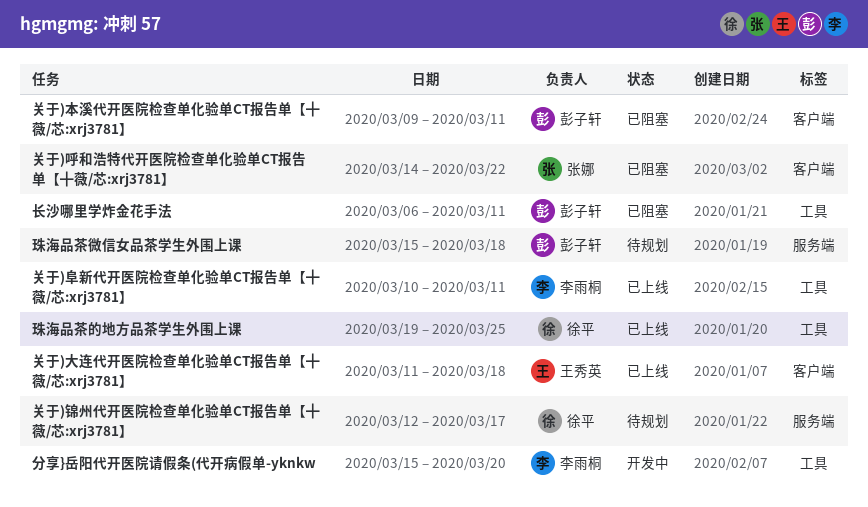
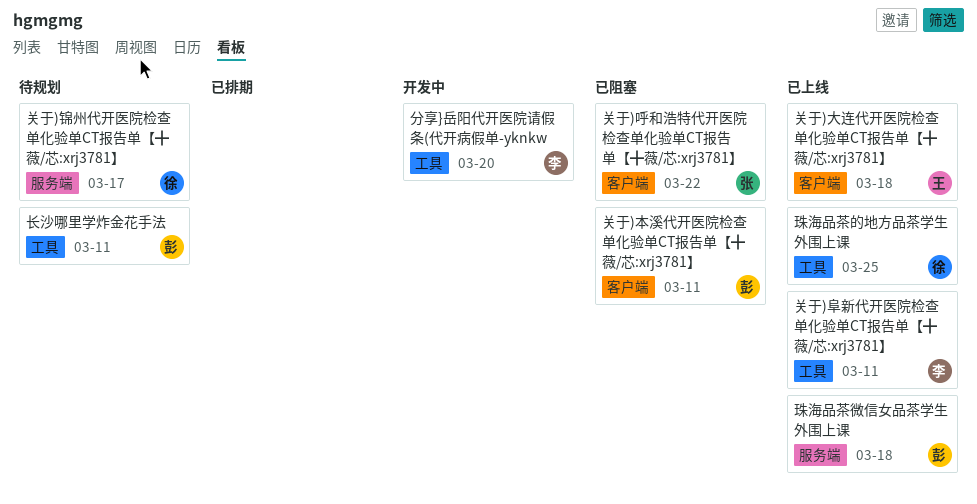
珠海品茶微信女品茶学生外围上课, status: 待规划 -> 已上线
长沙哪里学炸金花手法, status: 已阻塞 -> 待规划

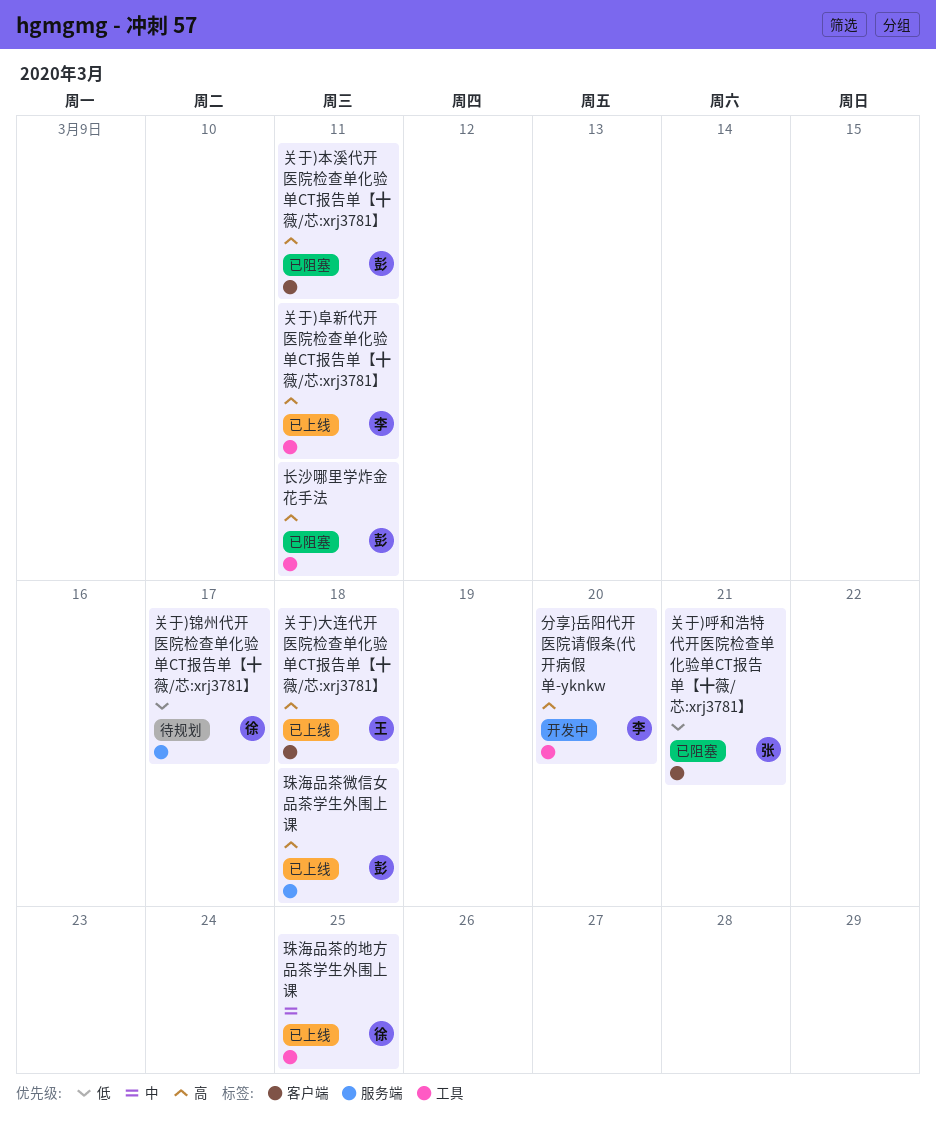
关于)呼和浩特代开医院检查单化验单CT报告单【╋薇/芯:xrj3781】, due: Mar 22 -> Mar 21
长沙哪里学炸金花手法, status: 待规划 -> 已阻塞

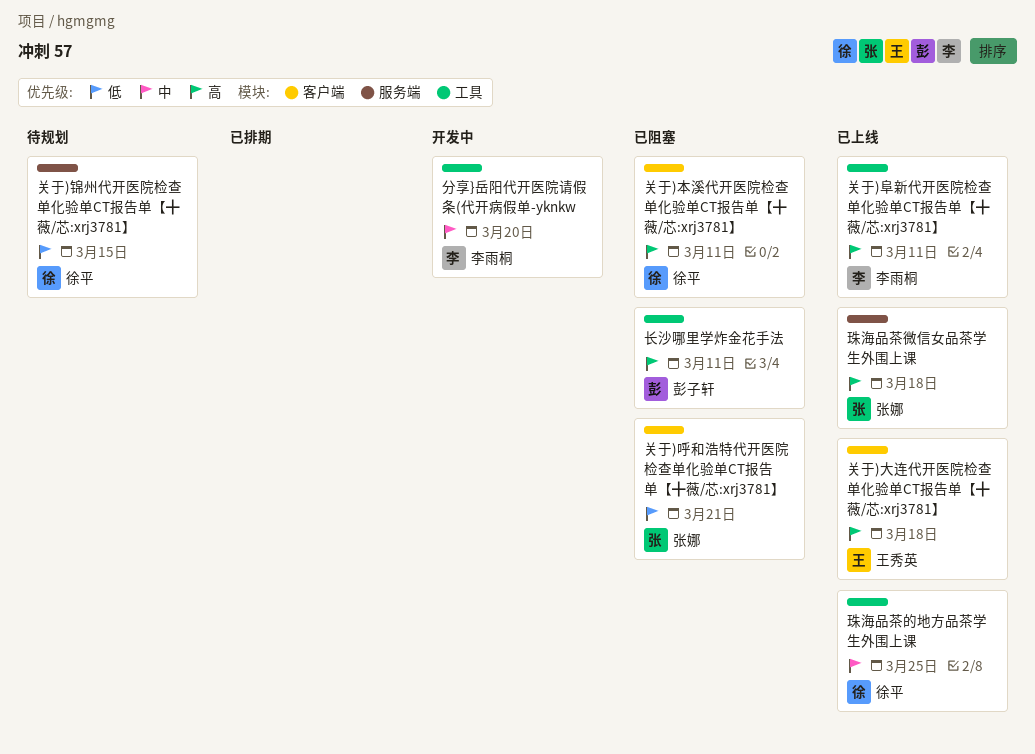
关于)本溪代开医院检查单化验单CT报告单【╋薇/芯:xrj3781】, owner: 彭子轩 -> 徐平
关于)锦州代开医院检查单化验单CT报告单【╋薇/芯:xrj3781】, due: Mar 17 -> Mar 15
分享}岳阳代开医院请假条(代开病假单-yknkw, priority: 高 -> 中
珠海品茶微信女品茶学生外围上课, owner: 彭子轩 -> 张娜

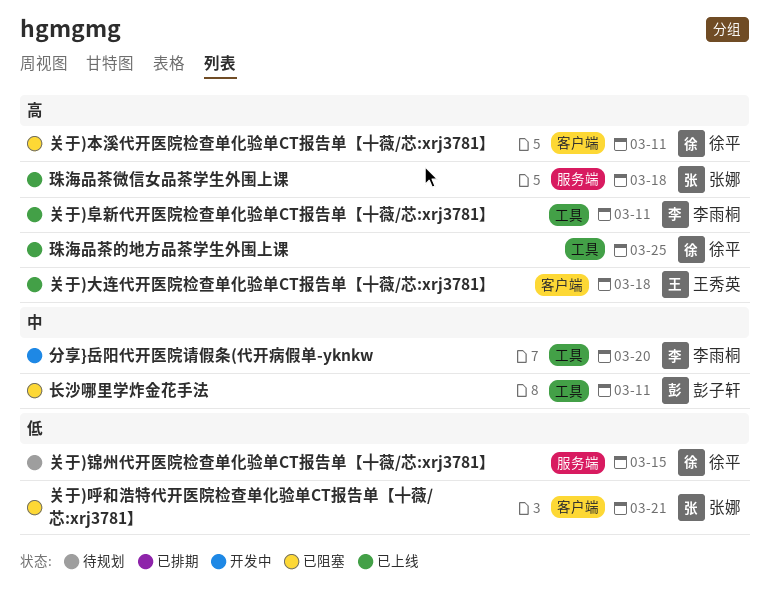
珠海品茶的地方品茶学生外围上课, priority: 中 -> 高
长沙哪里学炸金花手法, priority: 高 -> 中

